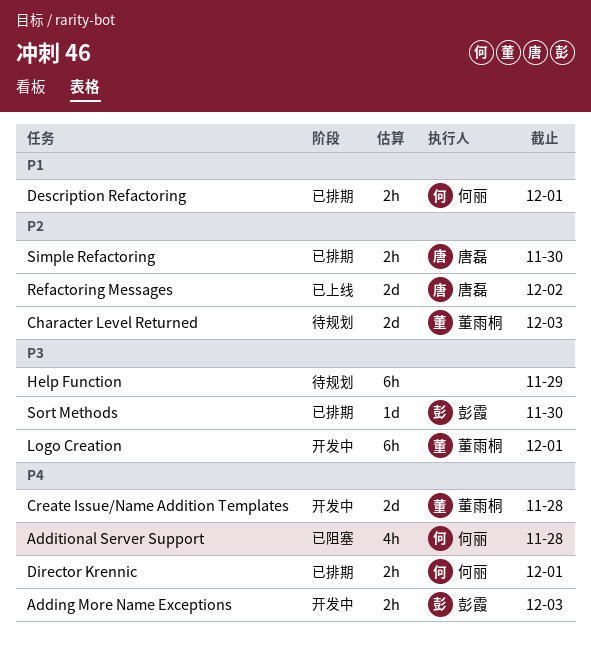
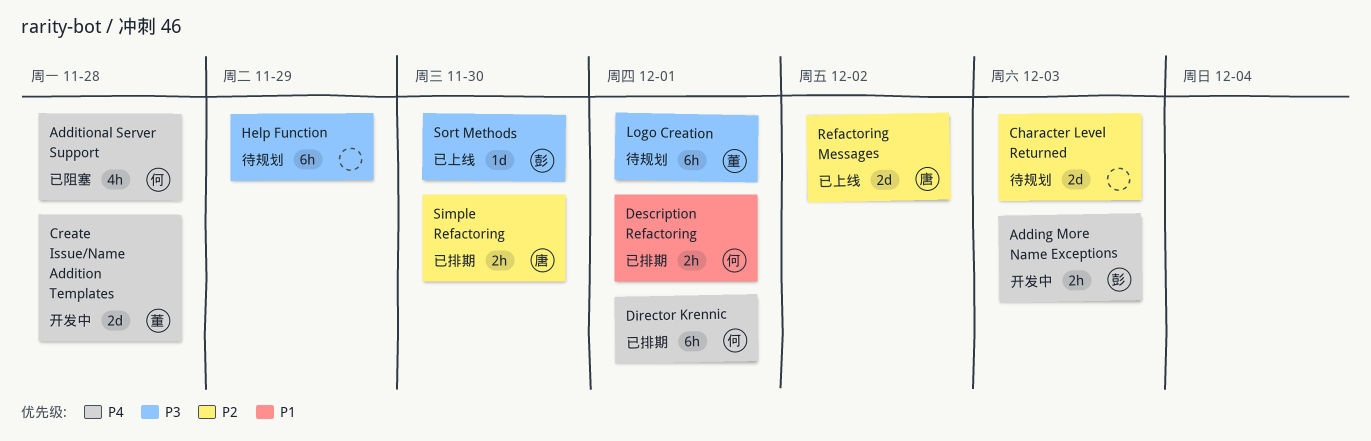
Character Level Returned, owner: 董雨桐 -> none
Director Krennic, estimate: 2h -> 6h
Logo Creation, status: 开发中 -> 待规划
Sort Methods, status: 已排期 -> 已上线

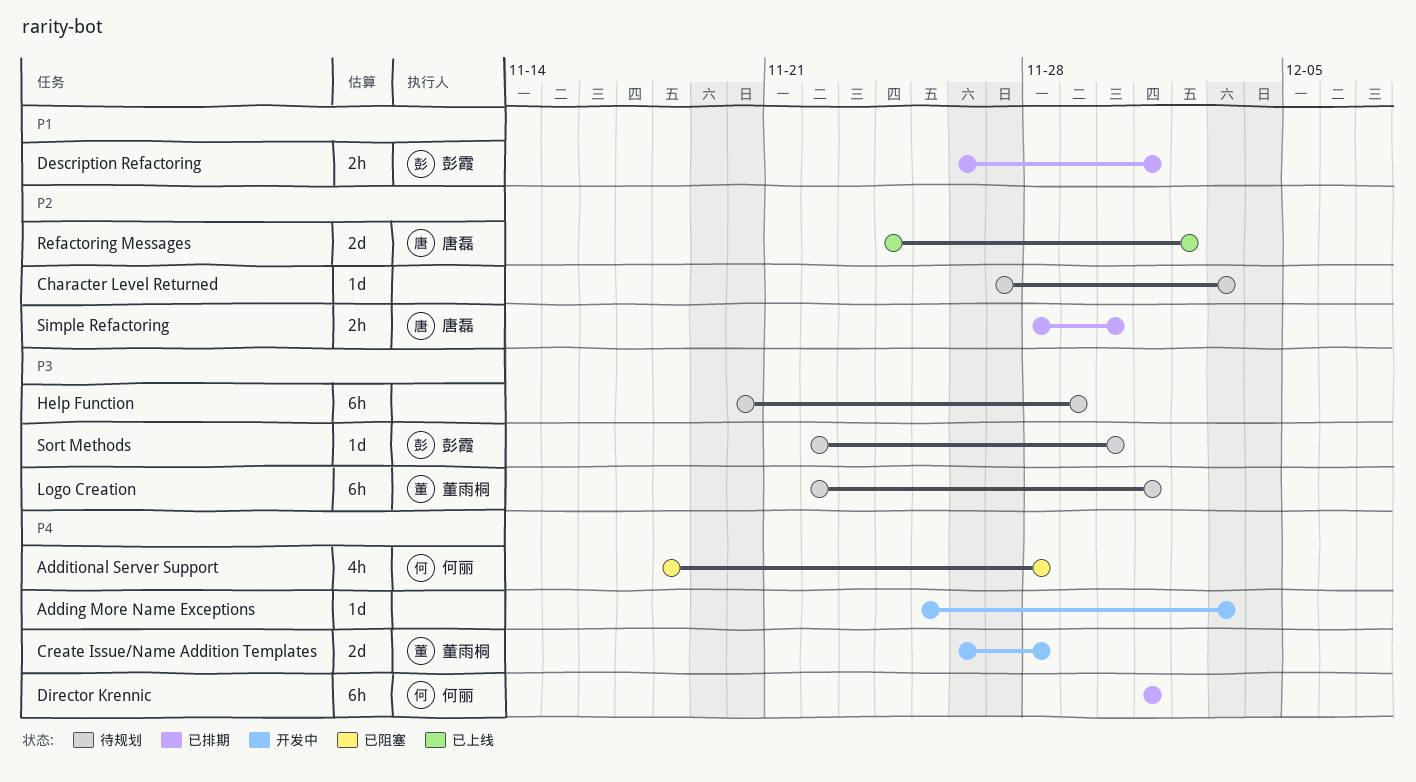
Adding More Name Exceptions, owner: 彭霞 -> none
Adding More Name Exceptions, estimate: 2h -> 1d
Character Level Returned, estimate: 2d -> 1d
Description Refactoring, owner: 何丽 -> 彭霞
Sort Methods, status: 已上线 -> 待规划

